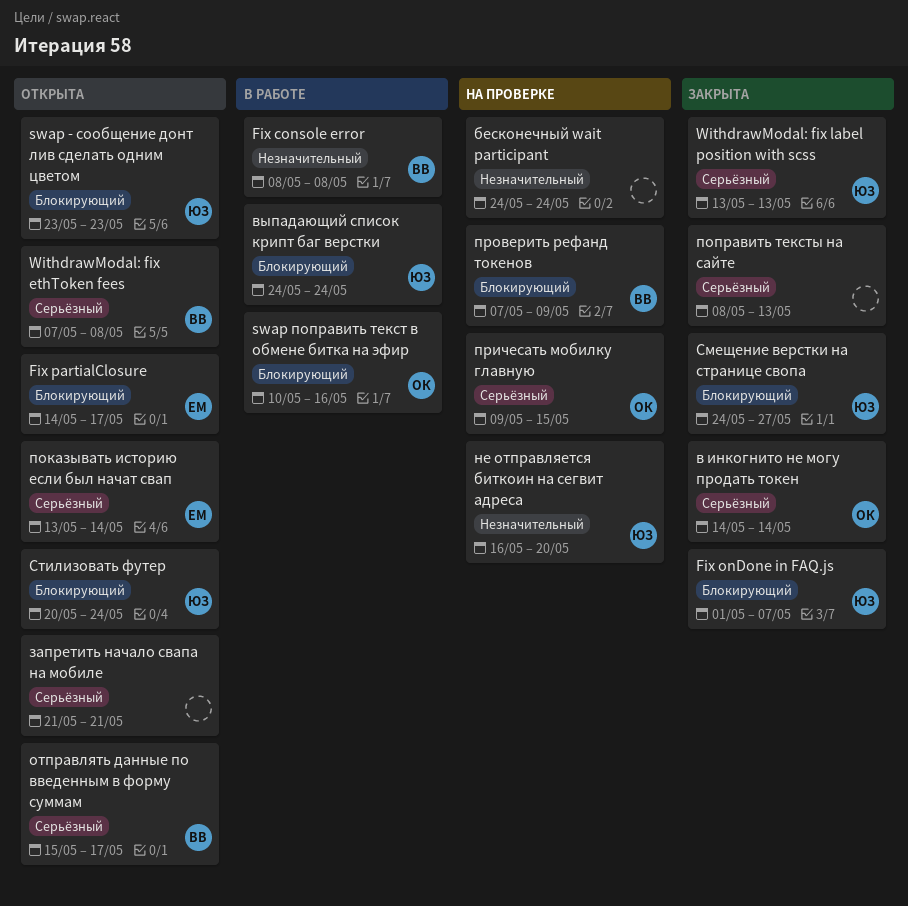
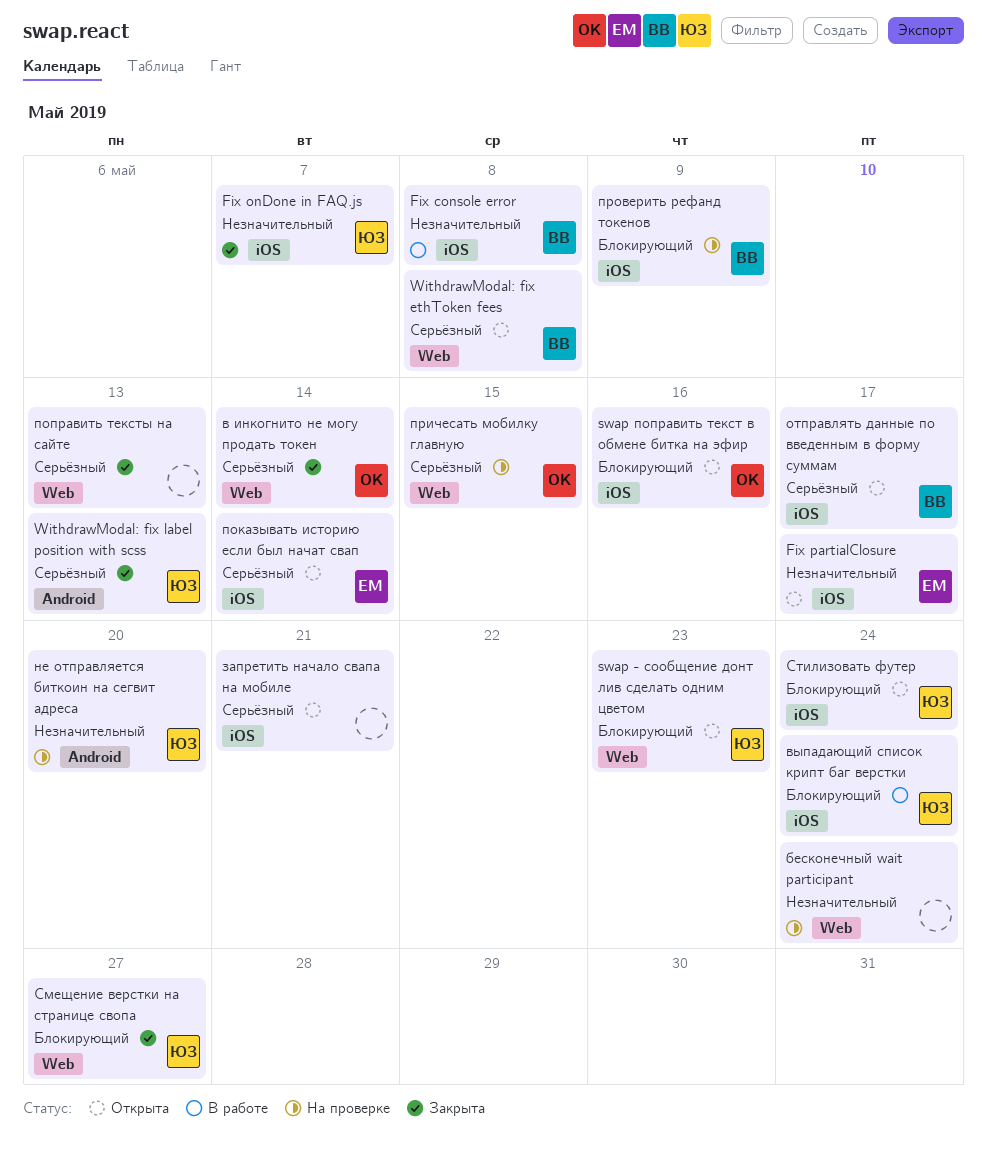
Fix onDone in FAQ.js, priority: Блокирующий -> Незначительный
Fix partialClosure, priority: Блокирующий -> Незначительный
swap поправить текст в обмене битка на эфир, status: В работе -> Открыта

